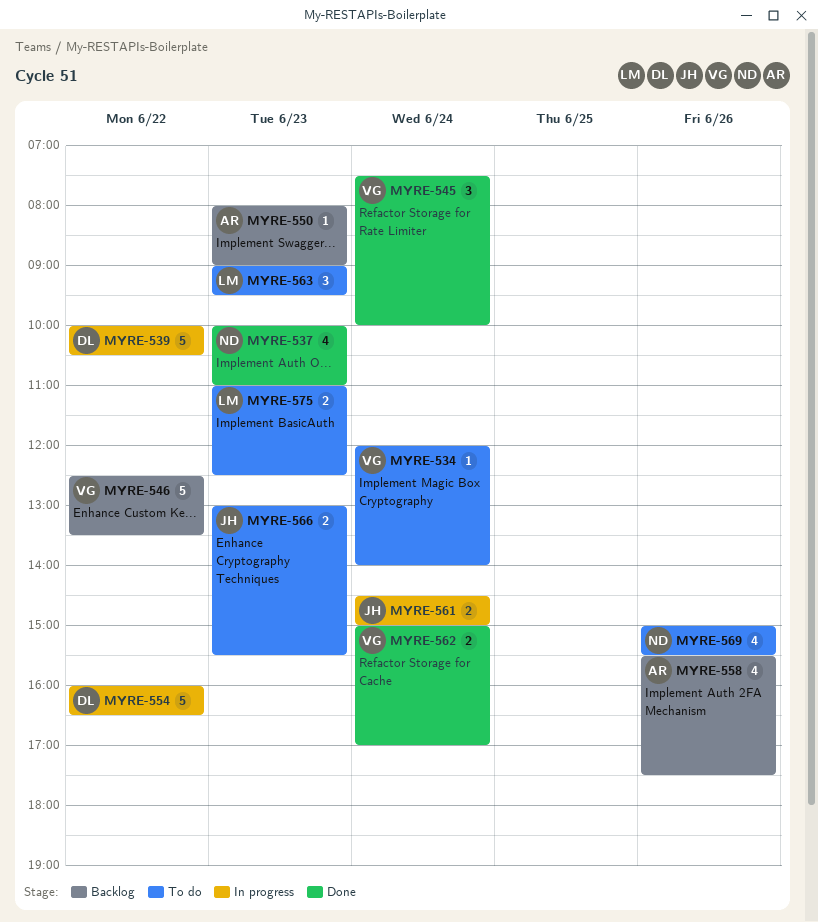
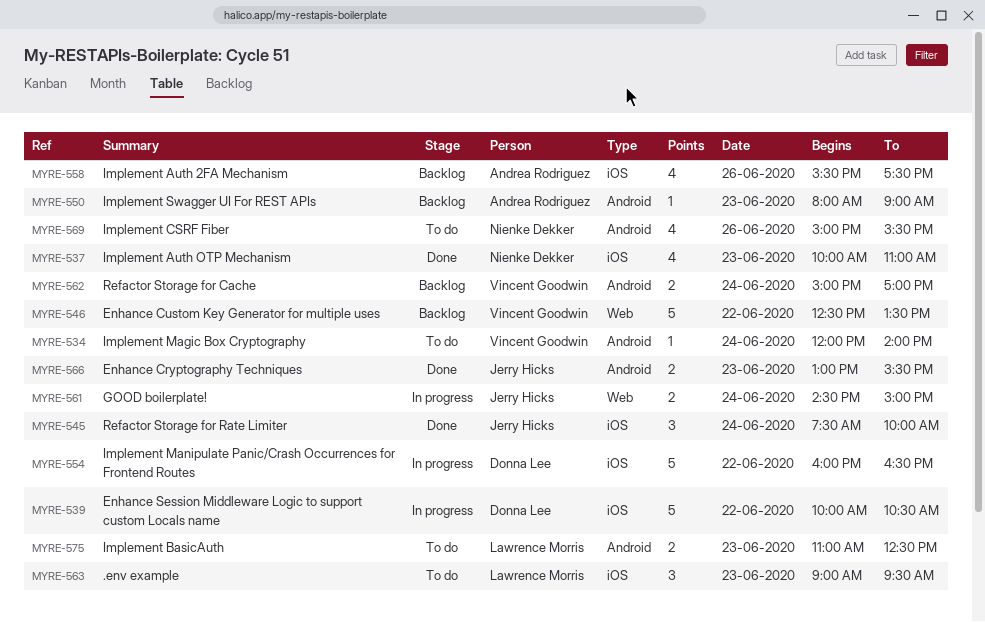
MYRE-545, owner: Vincent Goodwin -> Jerry Hicks
MYRE-562, status: Done -> Backlog
MYRE-566, status: To do -> Done

